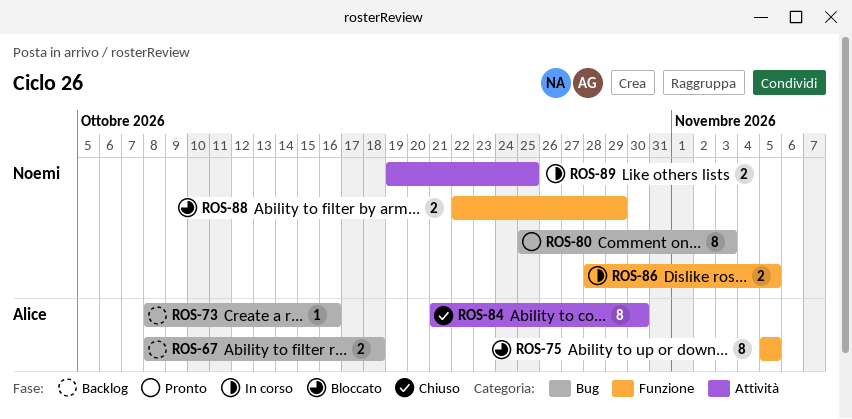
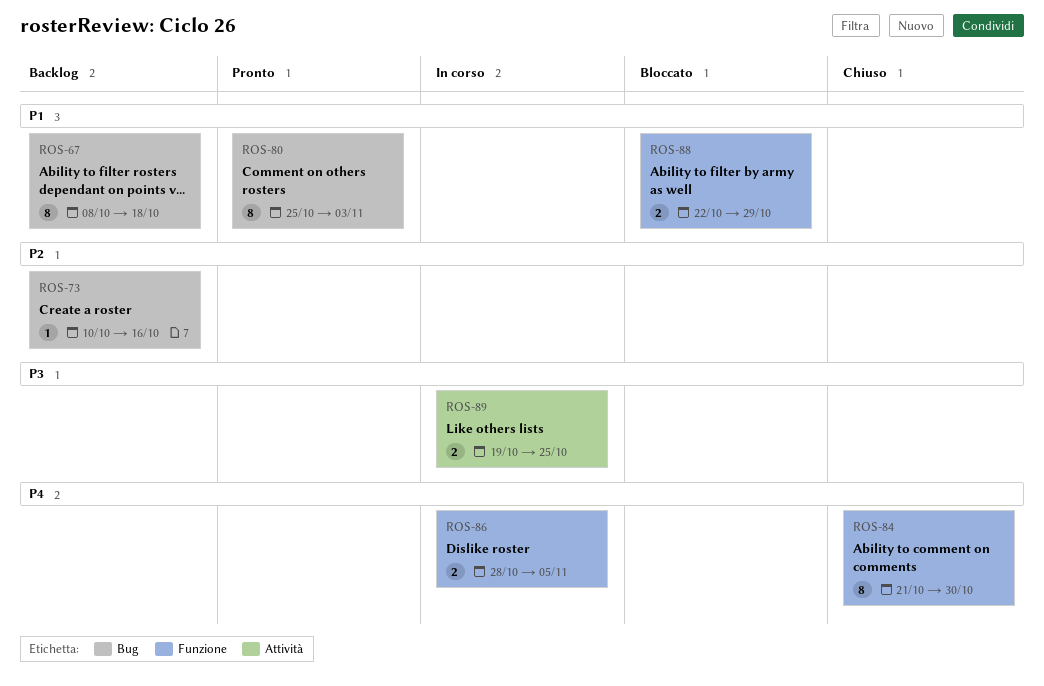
ROS-67, estimate: 2 -> 8
ROS-73, start: Oct 8 -> Oct 10
ROS-75: present -> none
ROS-84, label: Attività -> Funzione

